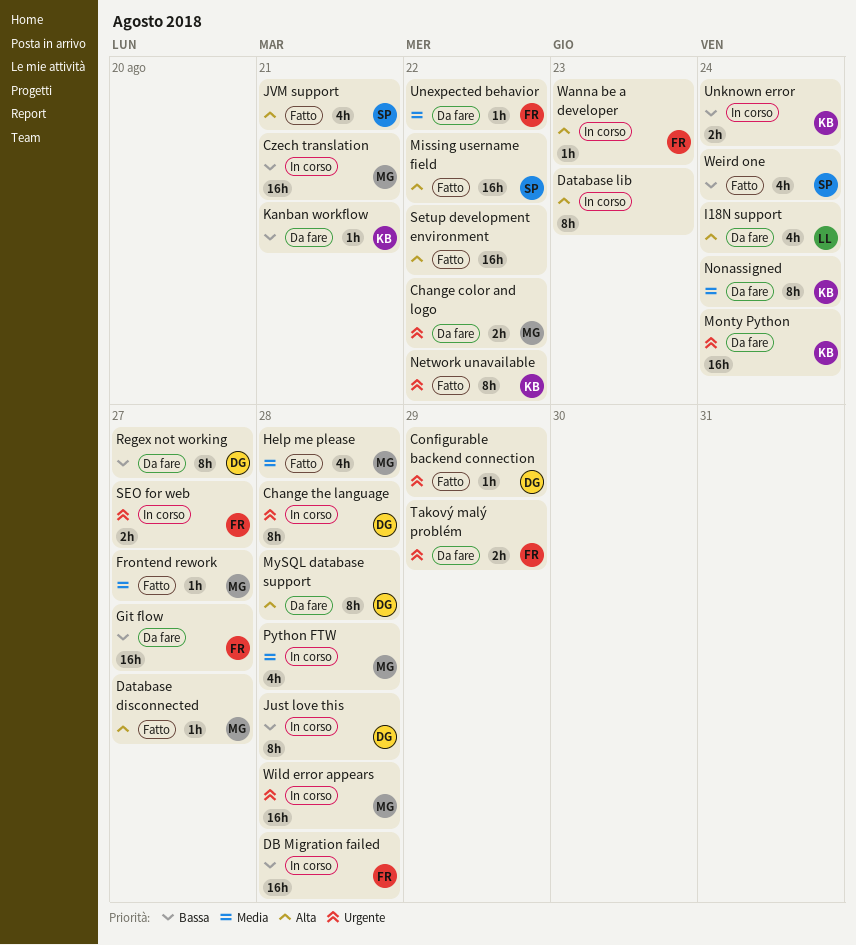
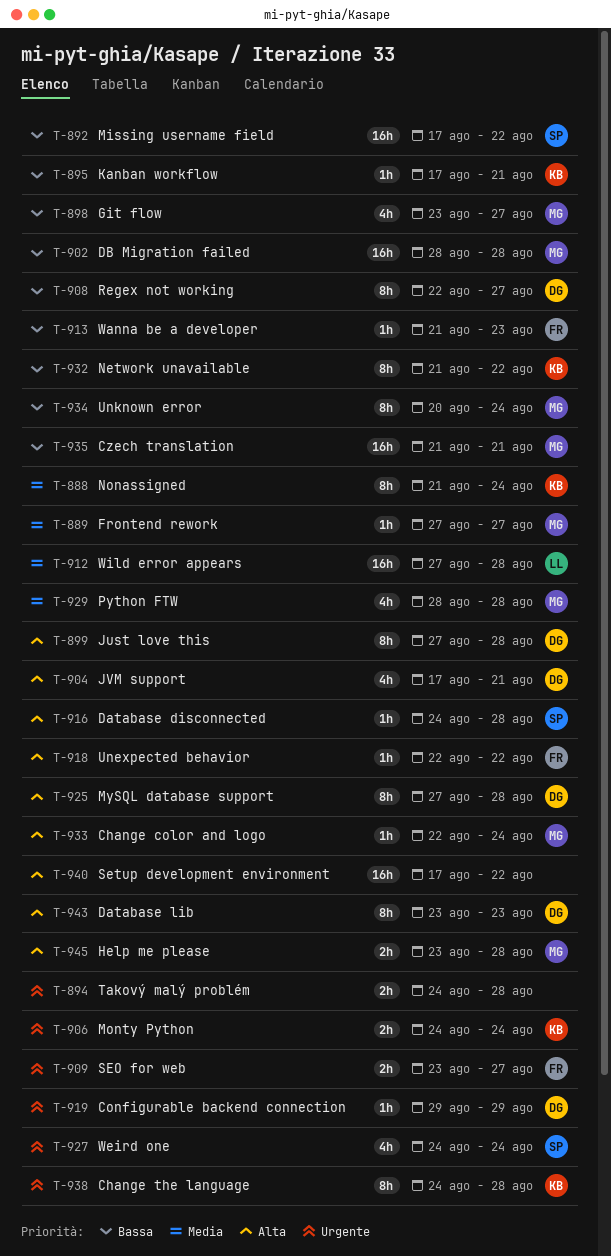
Change color and logo, priority: Urgente -> Alta
Change color and logo, estimate: 2h -> 1h
Change color and logo, due: Aug 22 -> Aug 24
Change the language, owner: DG -> KB
Database disconnected, owner: MG -> SP
Database disconnected, due: Aug 27 -> Aug 28
Database lib, owner: none -> DG
DB Migration failed, owner: FR -> MG
Git flow, owner: FR -> MG
Git flow, estimate: 16h -> 4h
Help me please, priority: Media -> Alta
Help me please, estimate: 4h -> 2h
I18N support: present -> none
Just love this, priority: Bassa -> Alta
JVM support, owner: SP -> DG
Missing username field, priority: Alta -> Bassa
Monty Python, estimate: 16h -> 2h
Network unavailable, priority: Urgente -> Bassa
Takový malý problém, owner: FR -> none
Takový malý problém, due: Aug 29 -> Aug 28
Unexpected behavior, priority: Media -> Alta
Unknown error, owner: KB -> MG
Unknown error, estimate: 2h -> 8h
Wanna be a developer, priority: Alta -> Bassa
Weird one, priority: Bassa -> Urgente
Wild error appears, owner: MG -> LL
Wild error appears, priority: Urgente -> Media

